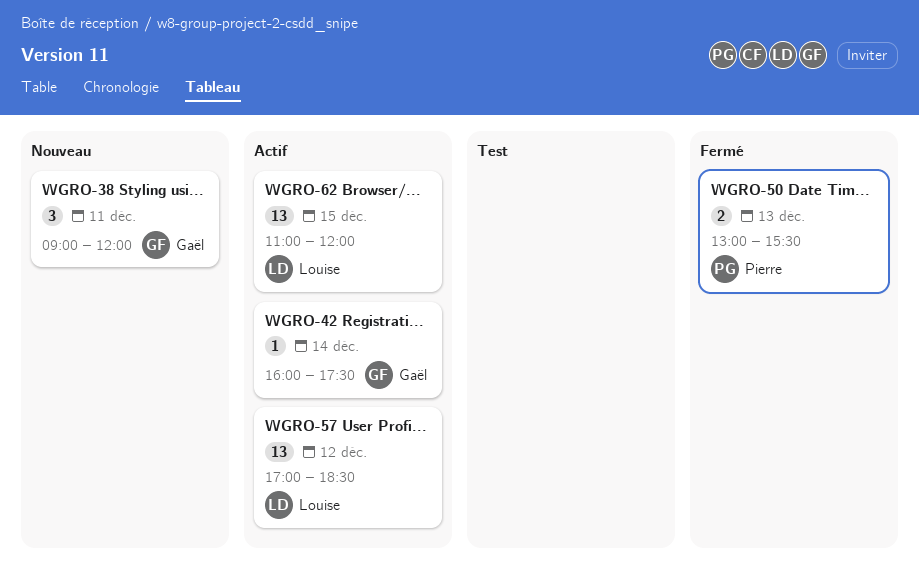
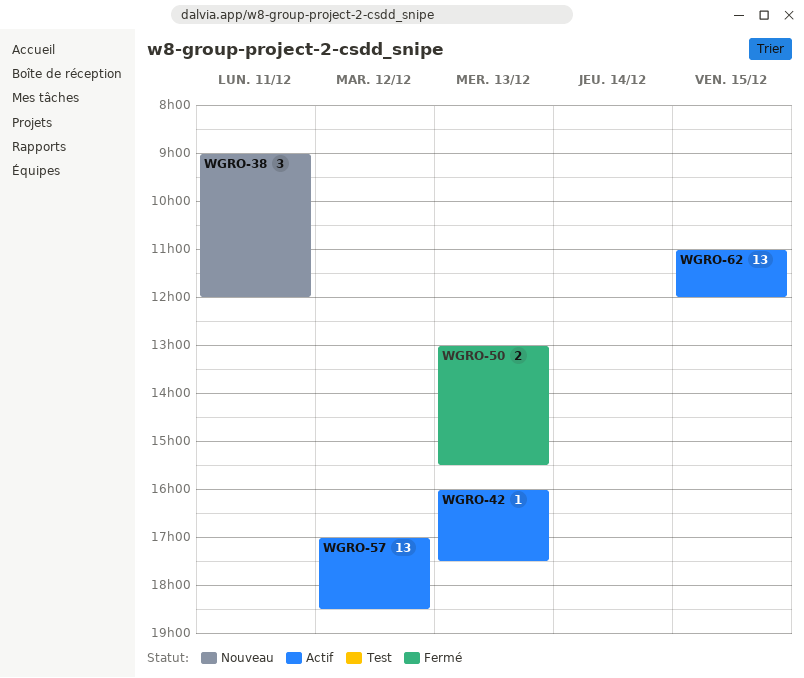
WGRO-42, day: Dec 14 -> Dec 13

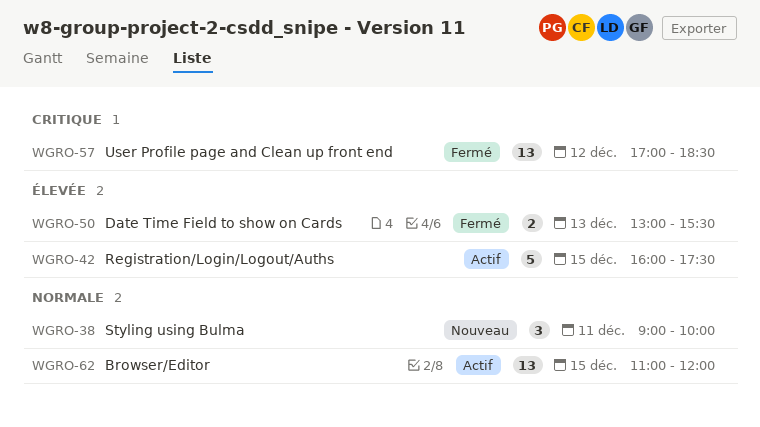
WGRO-38, ends: 12:00 -> 10:00
WGRO-42, estimate: 1 -> 5
WGRO-42, day: Dec 13 -> Dec 15
WGRO-57, status: Actif -> Fermé

